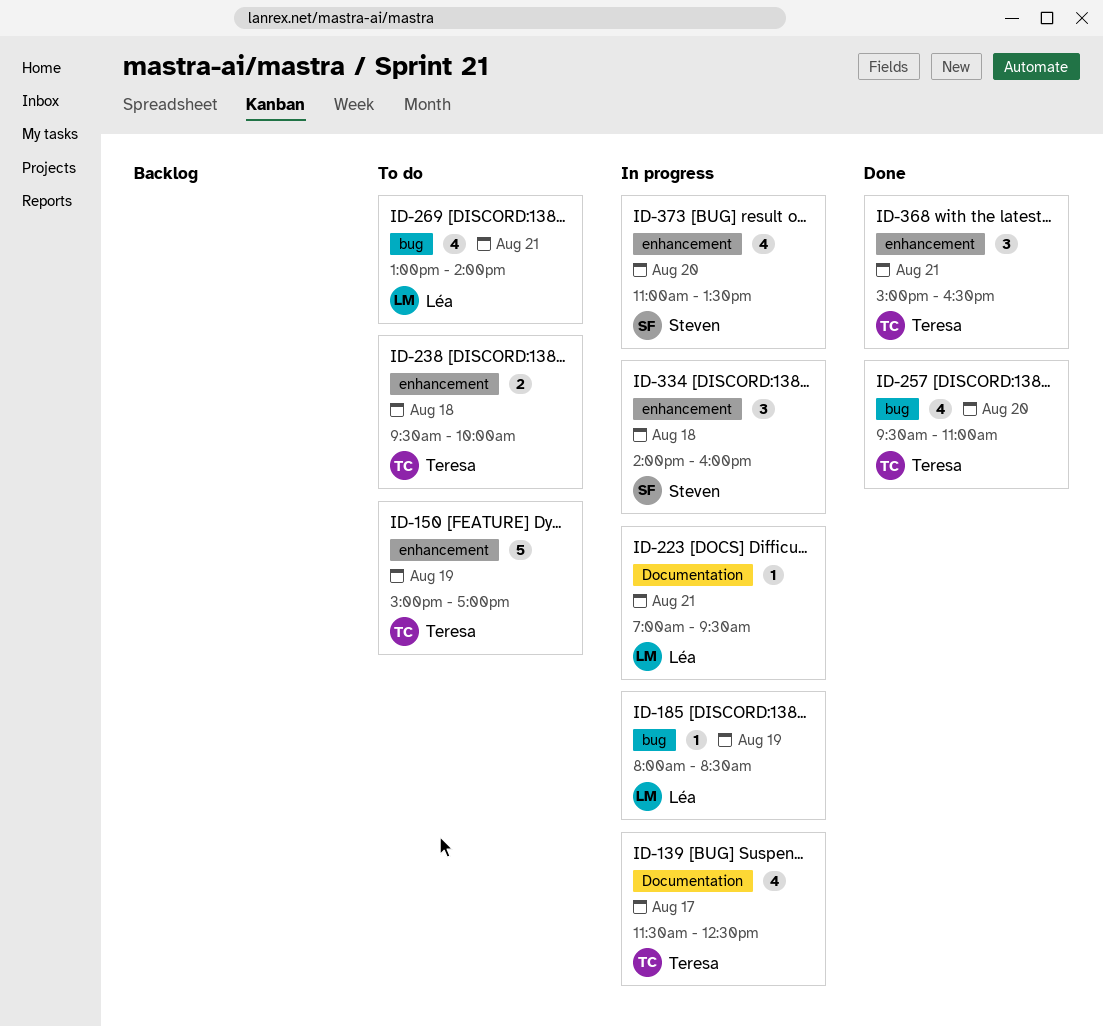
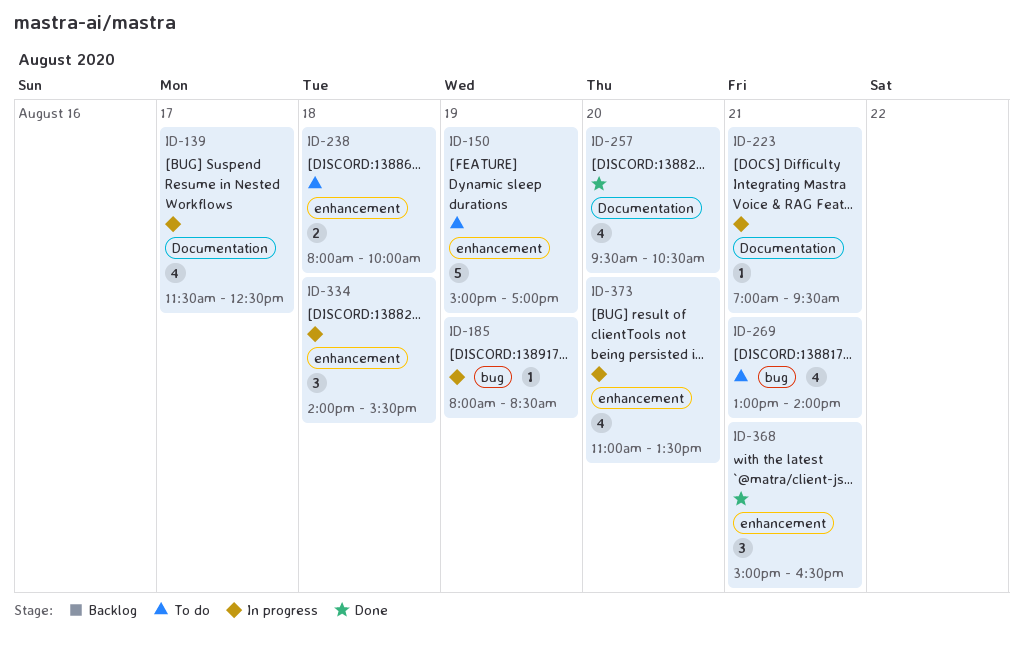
ID-238, begins: 09:30 -> 08:00
ID-257, label: bug -> Documentation
ID-257, ends: 11:00 -> 10:30
ID-334, ends: 16:00 -> 15:30

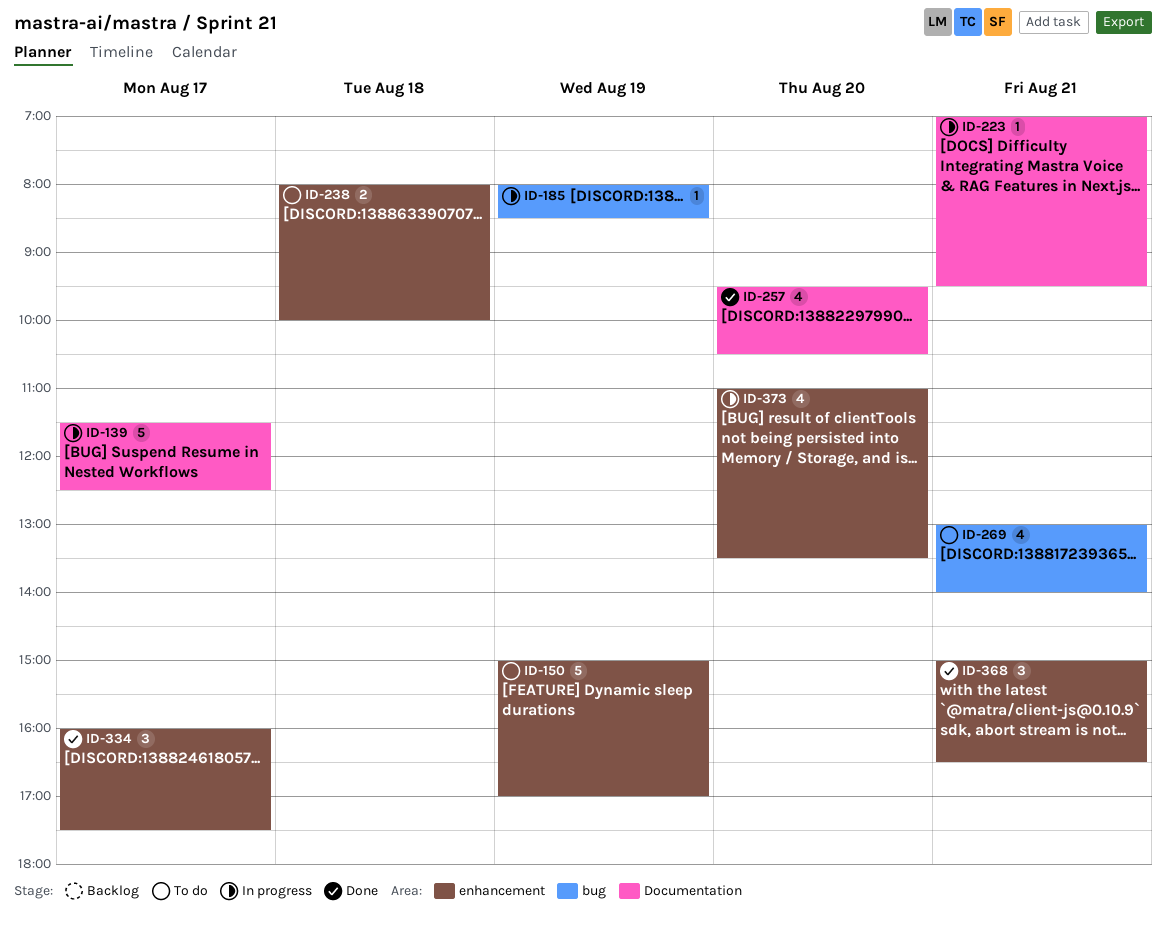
ID-139, estimate: 4 -> 5
ID-334, status: In progress -> Done
ID-334, day: Aug 18 -> Aug 17
ID-334, begins: 14:00 -> 16:00
ID-334, ends: 15:30 -> 17:30

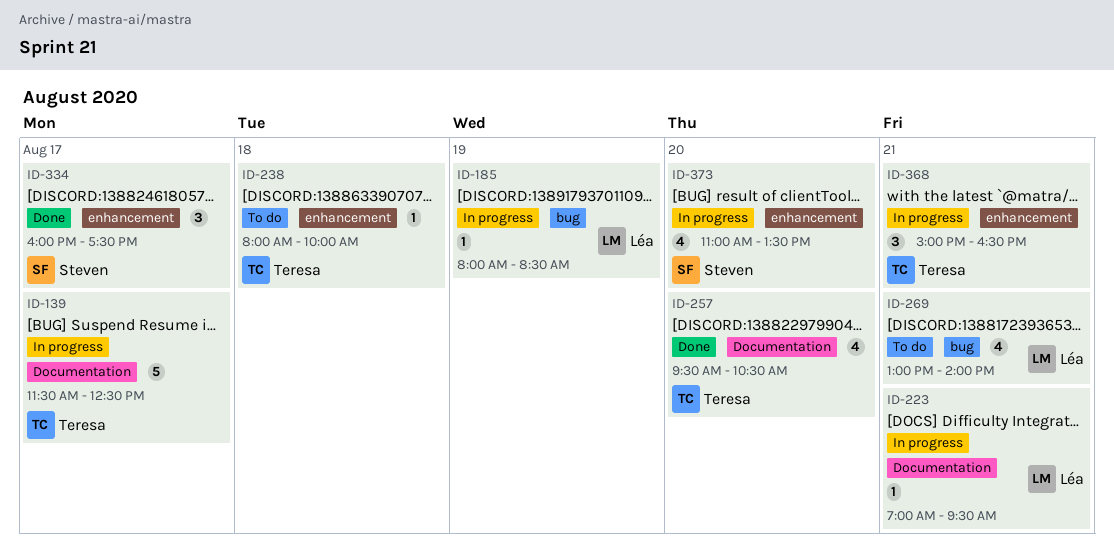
ID-150: present -> none
ID-238, estimate: 2 -> 1
ID-368, status: Done -> In progress

